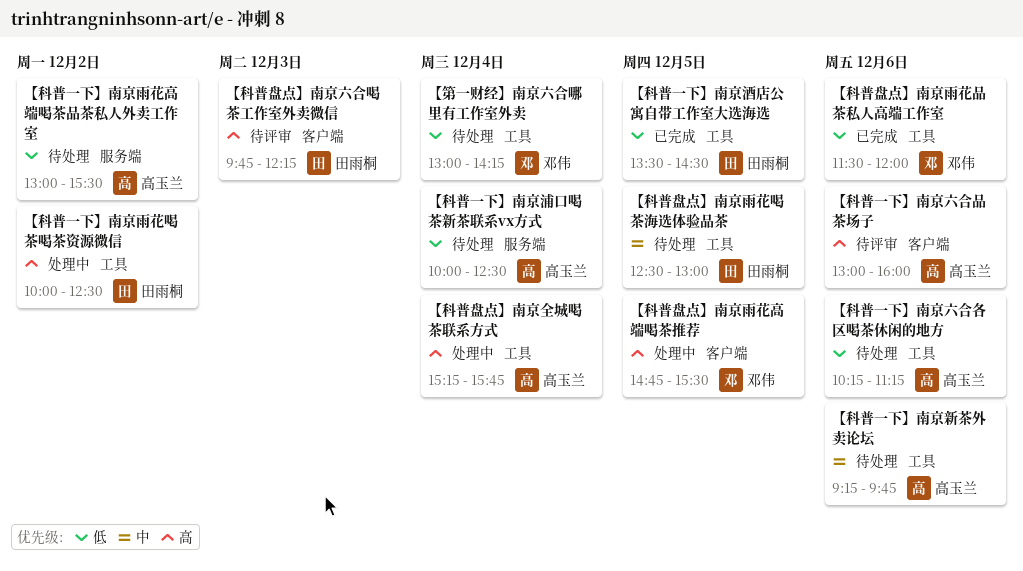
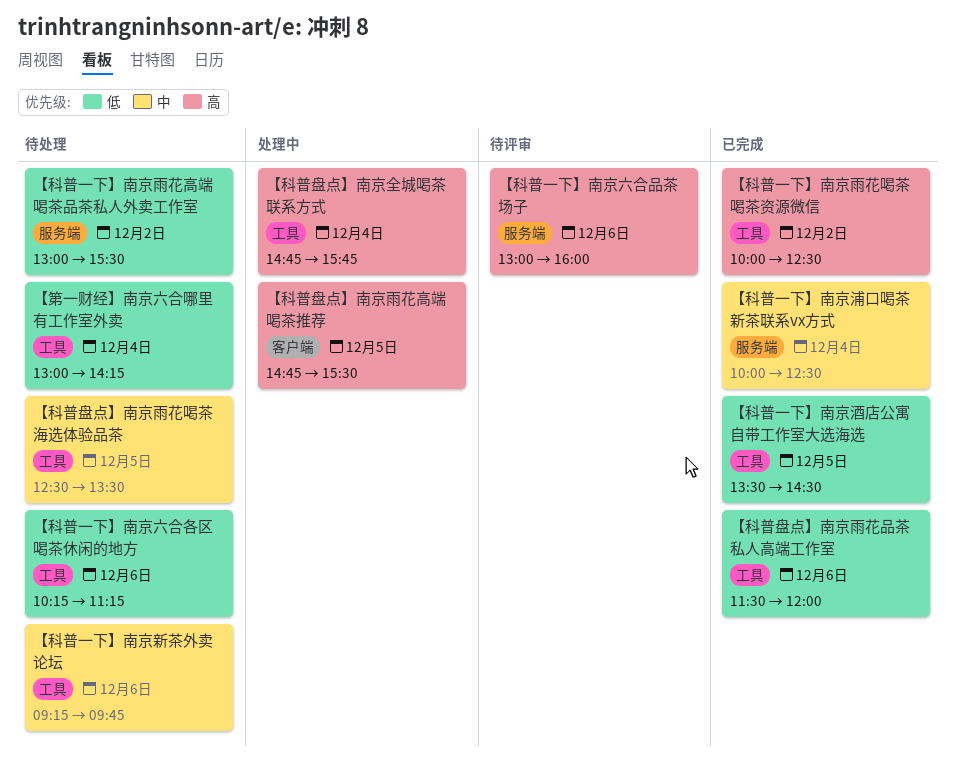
【科普一下】南京六合品茶场子, label: 客户端 -> 服务端
【科普一下】南京浦口喝茶新茶联系vx方式, status: 待处理 -> 已完成
【科普一下】南京浦口喝茶新茶联系vx方式, priority: 低 -> 中
【科普一下】南京雨花喝茶喝茶资源微信, status: 处理中 -> 已完成
【科普盘点】南京全城喝茶联系方式, begins: 15:15 -> 14:45
【科普盘点】南京六合喝茶工作室外卖微信: present -> none
【科普盘点】南京雨花喝茶海选体验品茶, ends: 13:00 -> 13:30

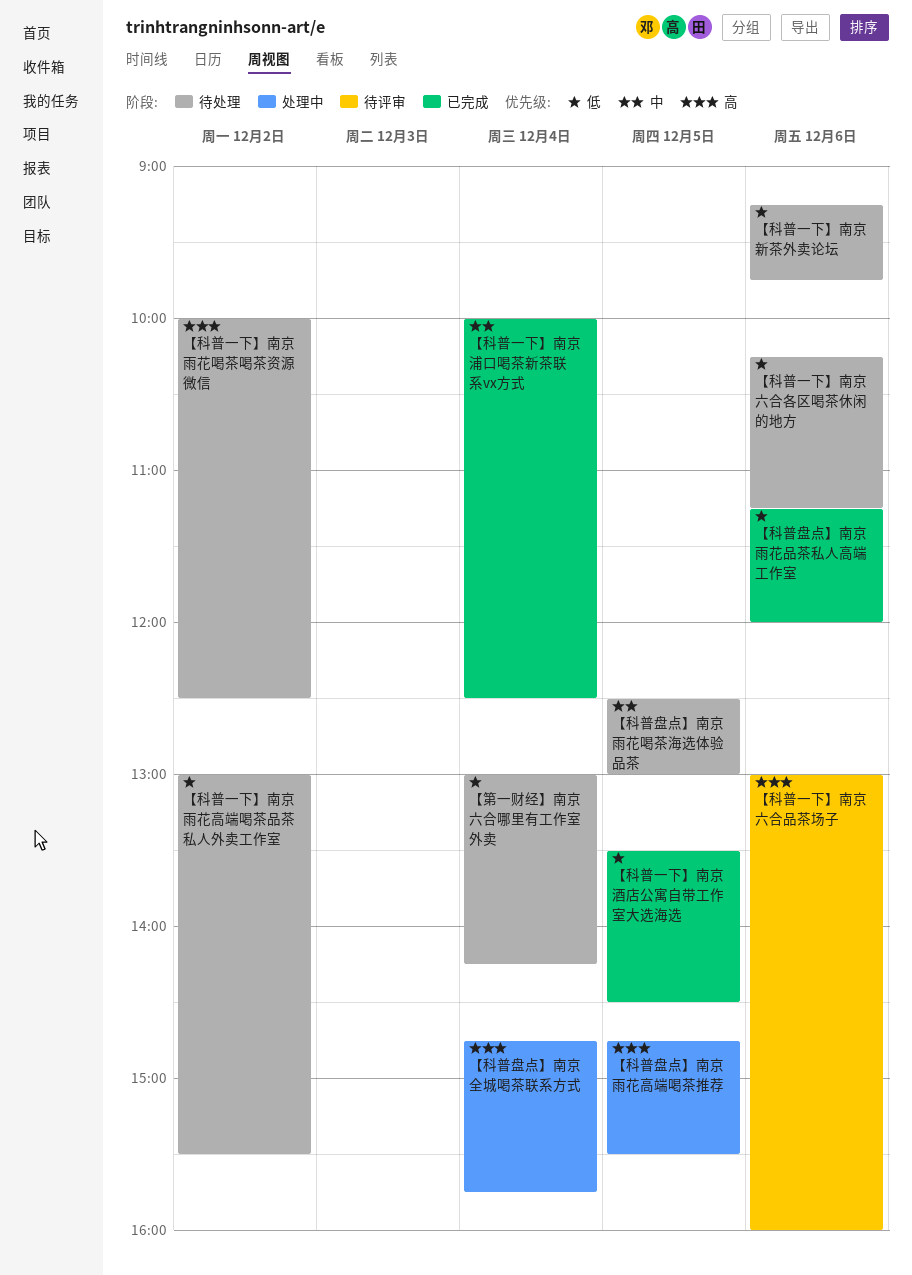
【科普一下】南京新茶外卖论坛, priority: 中 -> 低
【科普一下】南京雨花喝茶喝茶资源微信, status: 已完成 -> 待处理
【科普盘点】南京雨花品茶私人高端工作室, begins: 11:30 -> 11:15
【科普盘点】南京雨花喝茶海选体验品茶, ends: 13:30 -> 13:00

